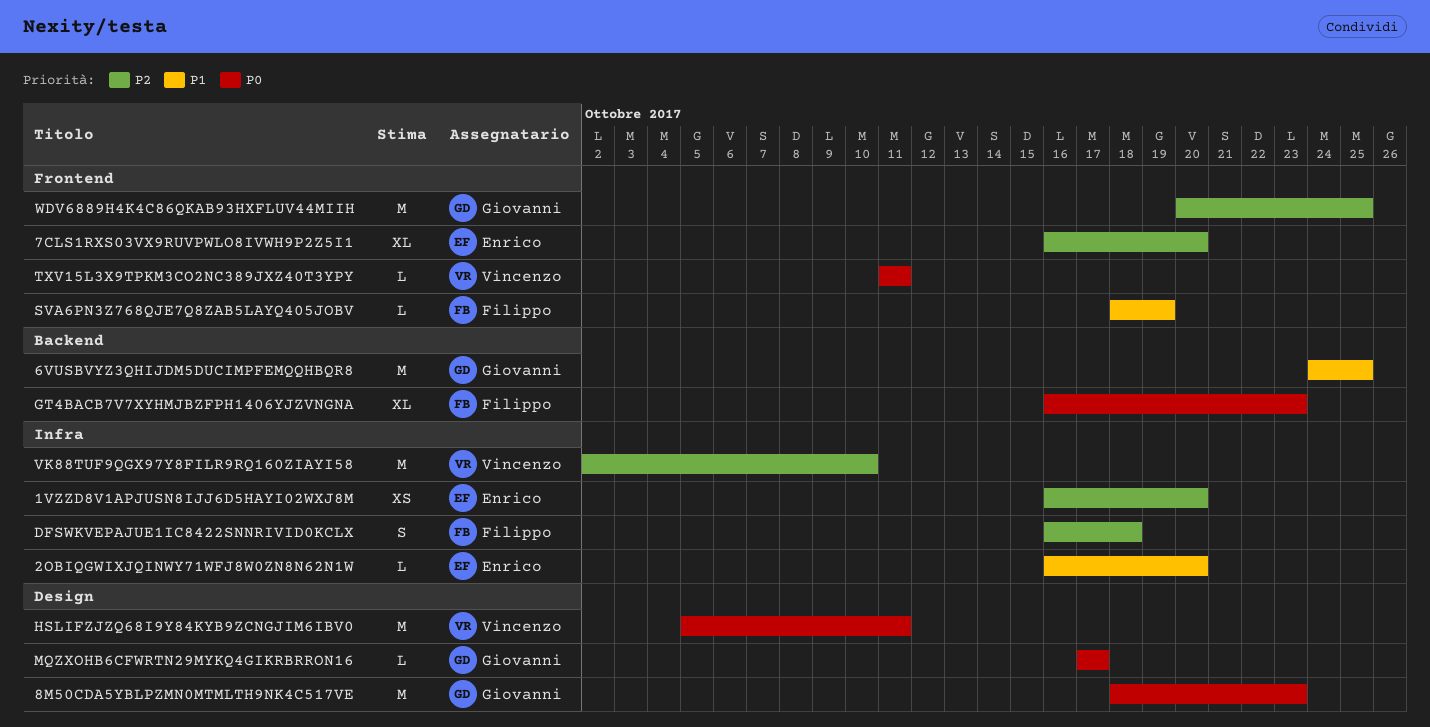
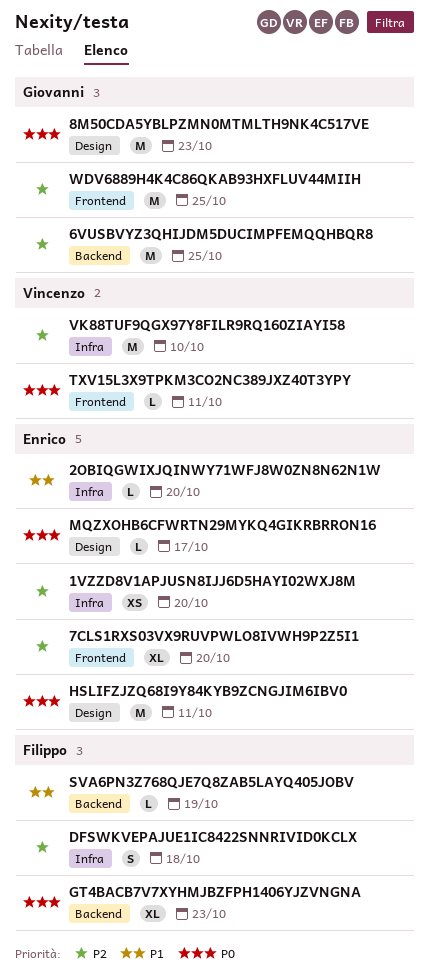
6VUSBVYZ3QHIJDM5DUCIMPFEMQQHBQR8, priority: P1 -> P2
HSLIFZJZQ68I9Y84KYB9ZCNGJIM6IBV0, owner: Vincenzo -> Enrico
MQZXOHB6CFWRTN29MYKQ4GIKRBRRON16, owner: Giovanni -> Enrico
SVA6PN3Z768QJE7Q8ZAB5LAYQ405JOBV, label: Frontend -> Backend

